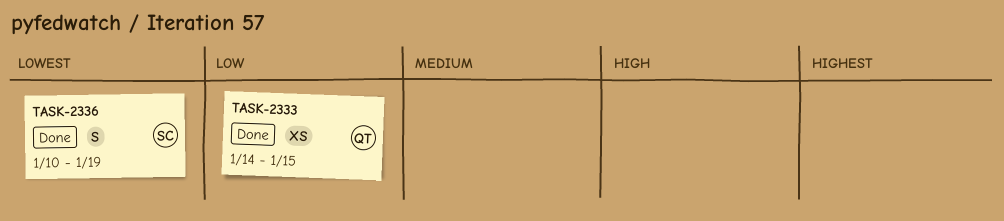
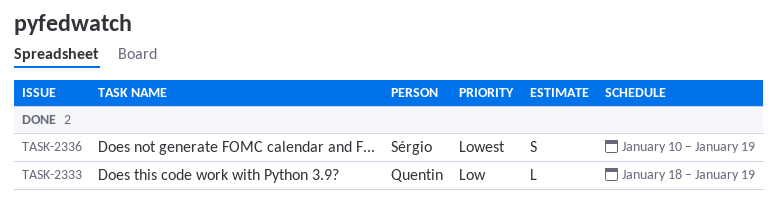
TASK-2333, estimate: XS -> L
TASK-2333, start: Jan 14 -> Jan 18
TASK-2333, due: Jan 15 -> Jan 19

